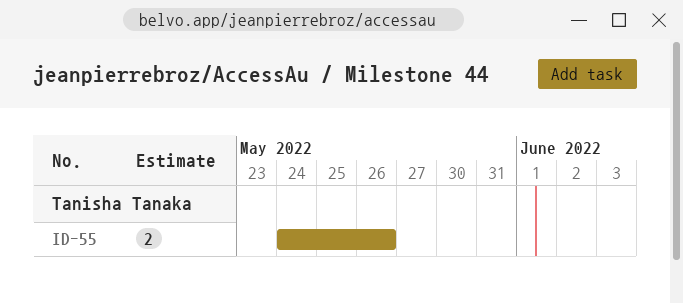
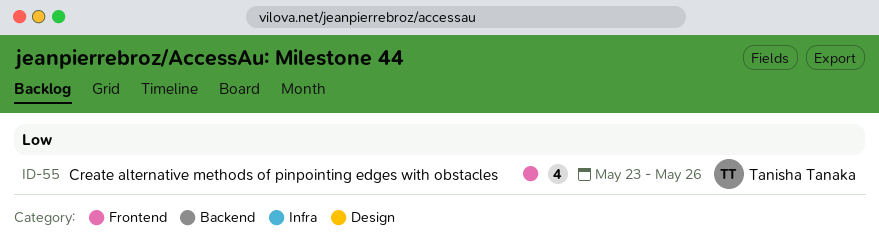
ID-55, estimate: 2 -> 4
ID-55, start: May 24 -> May 23

